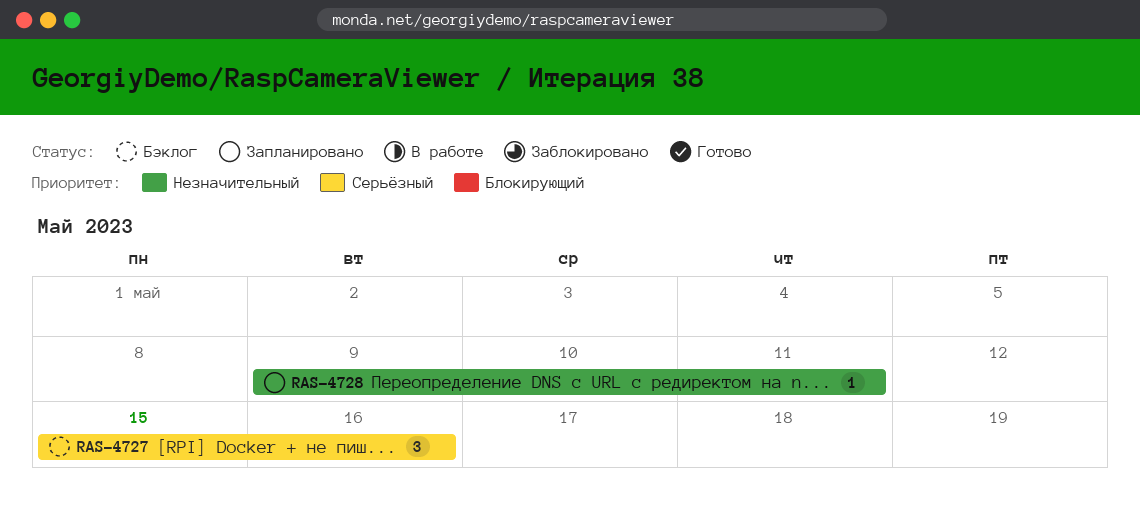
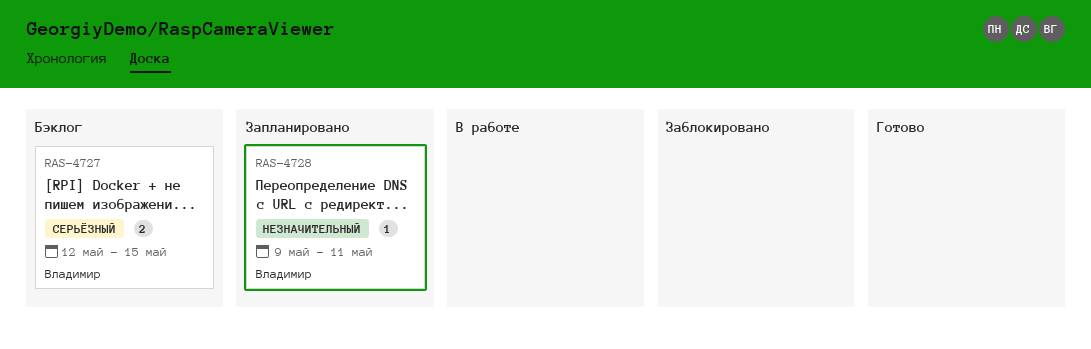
RAS-4727, estimate: 3 -> 2
RAS-4727, start: May 15 -> May 12
RAS-4727, due: May 16 -> May 15

